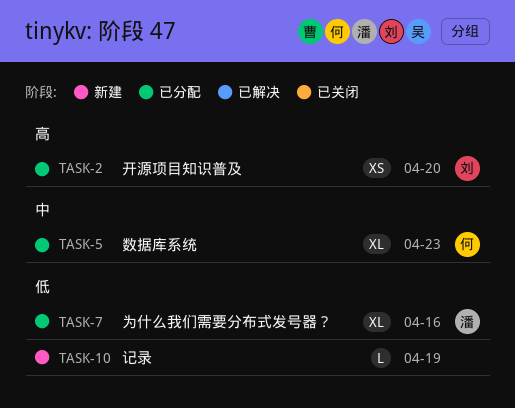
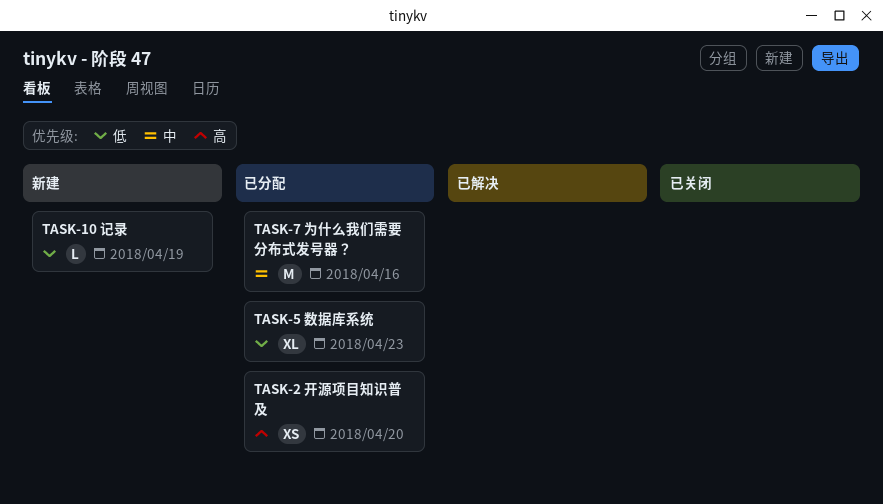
TASK-5, priority: 中 -> 低
TASK-7, priority: 低 -> 中
TASK-7, estimate: XL -> M

